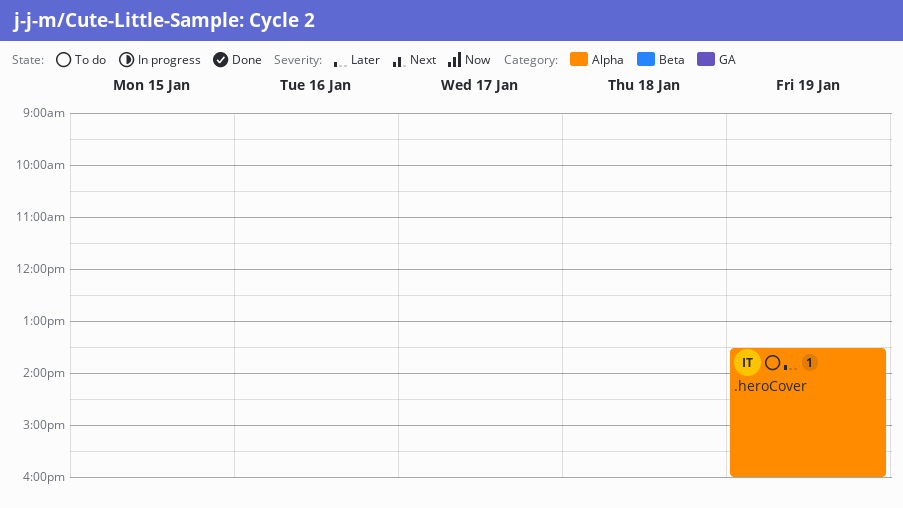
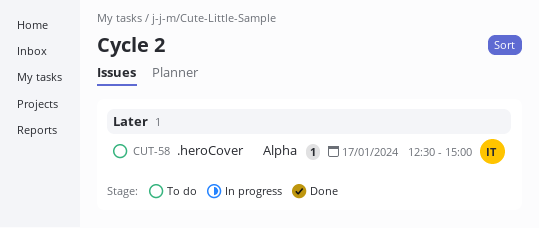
.heroCover, day: Jan 19 -> Jan 17
.heroCover, begins: 13:30 -> 12:30
.heroCover, ends: 16:00 -> 15:00

